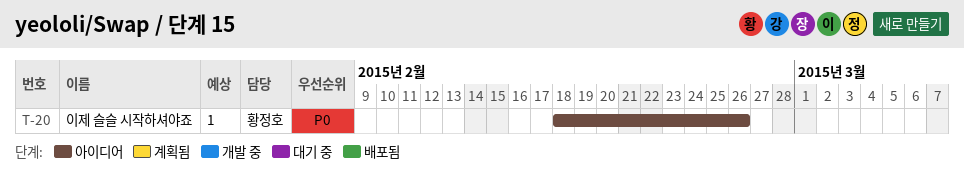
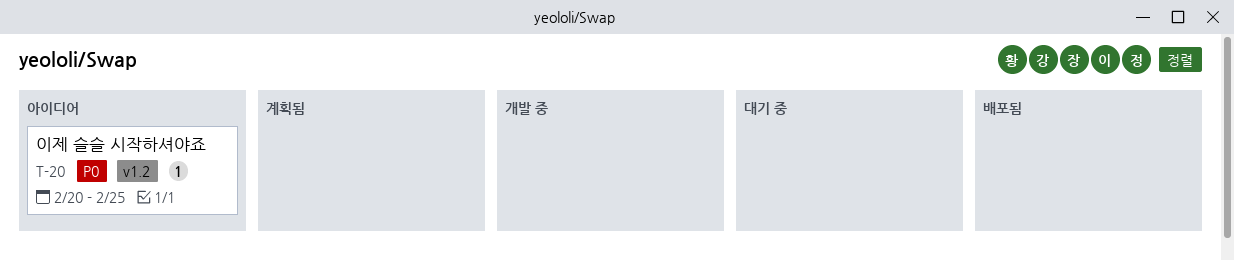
T-20, start: Feb 18 -> Feb 20
T-20, due: Feb 26 -> Feb 25

